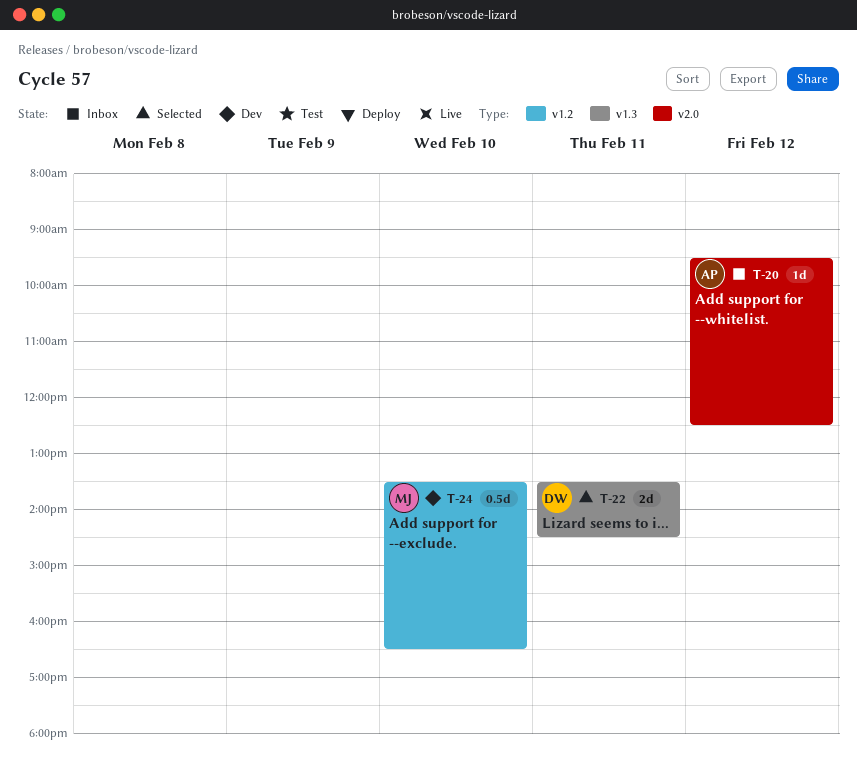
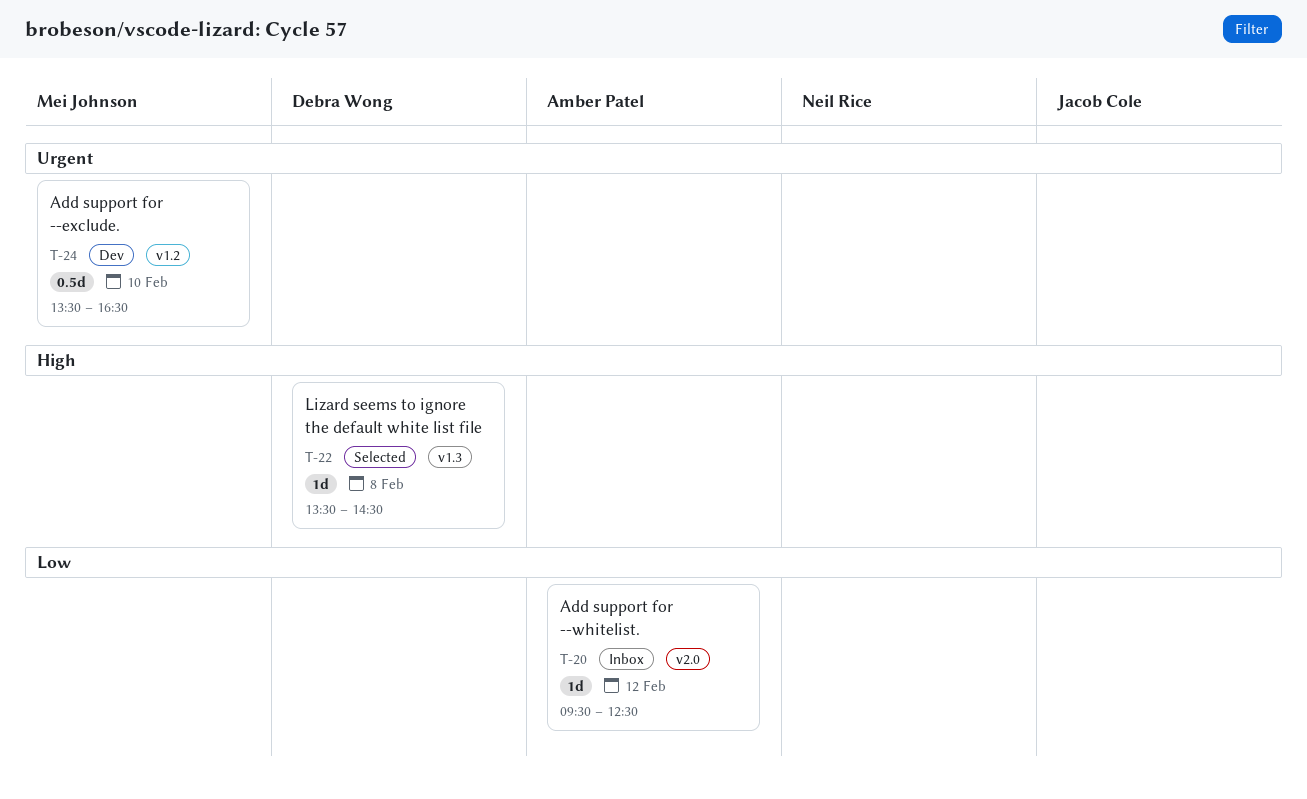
T-22, estimate: 2d -> 1d
T-22, day: Feb 11 -> Feb 8

